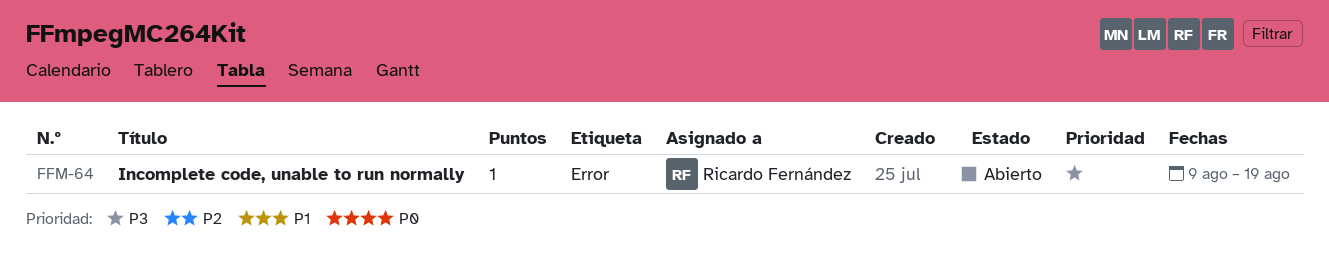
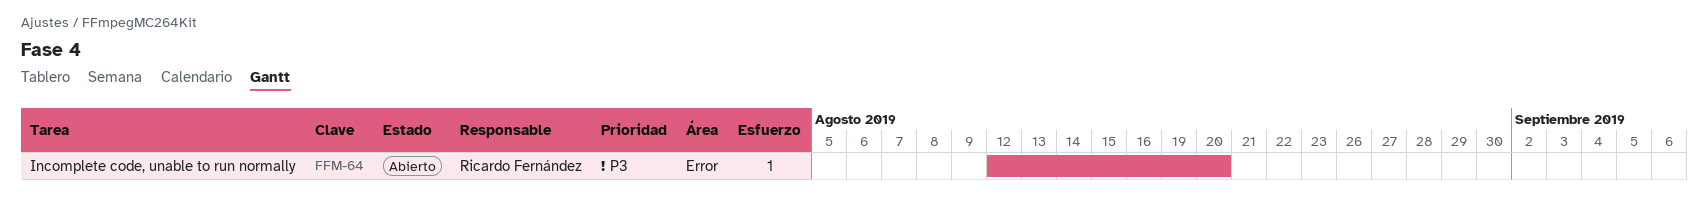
FFM-64, start: Aug 9 -> Aug 12
FFM-64, due: Aug 19 -> Aug 20

